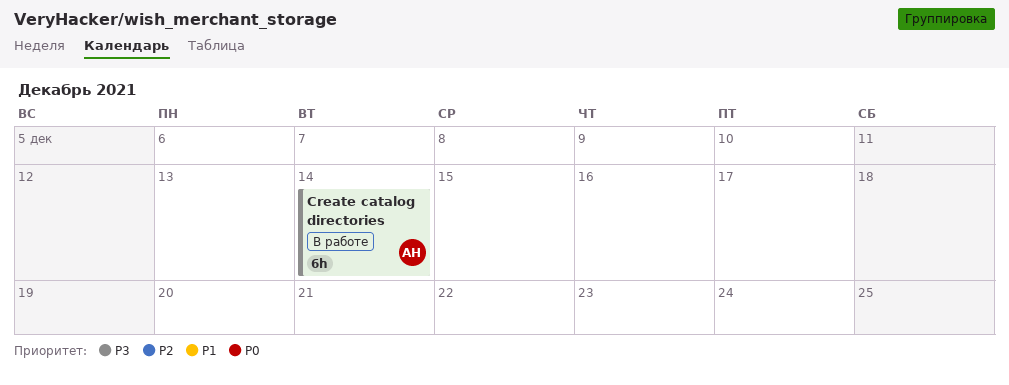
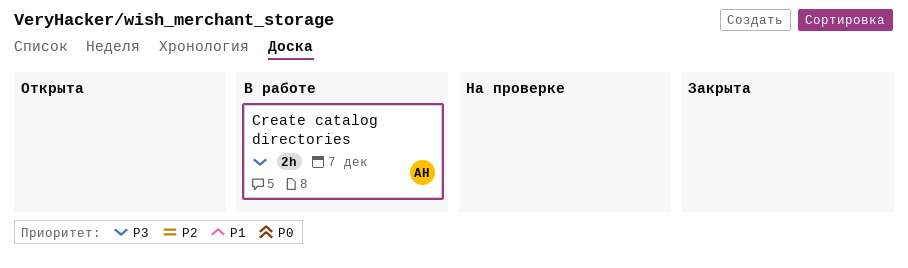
Create catalog directories, estimate: 6h -> 2h
Create catalog directories, due: Dec 14 -> Dec 7

